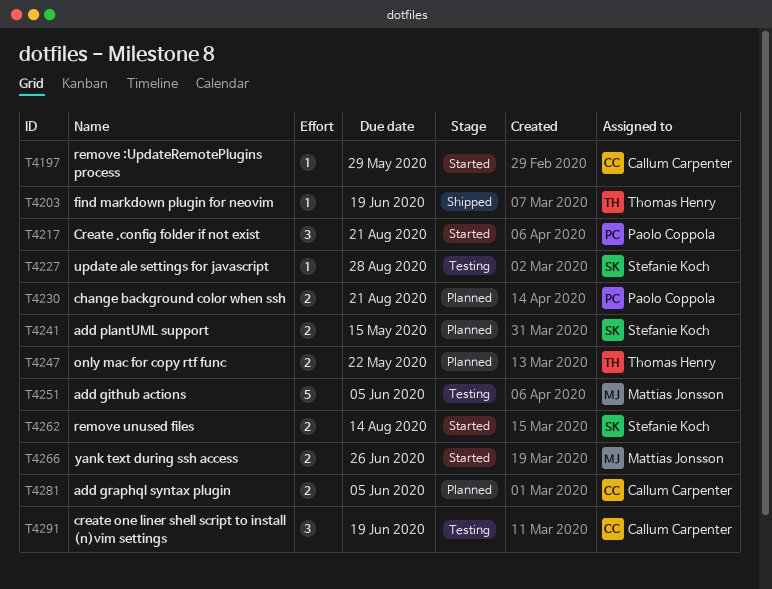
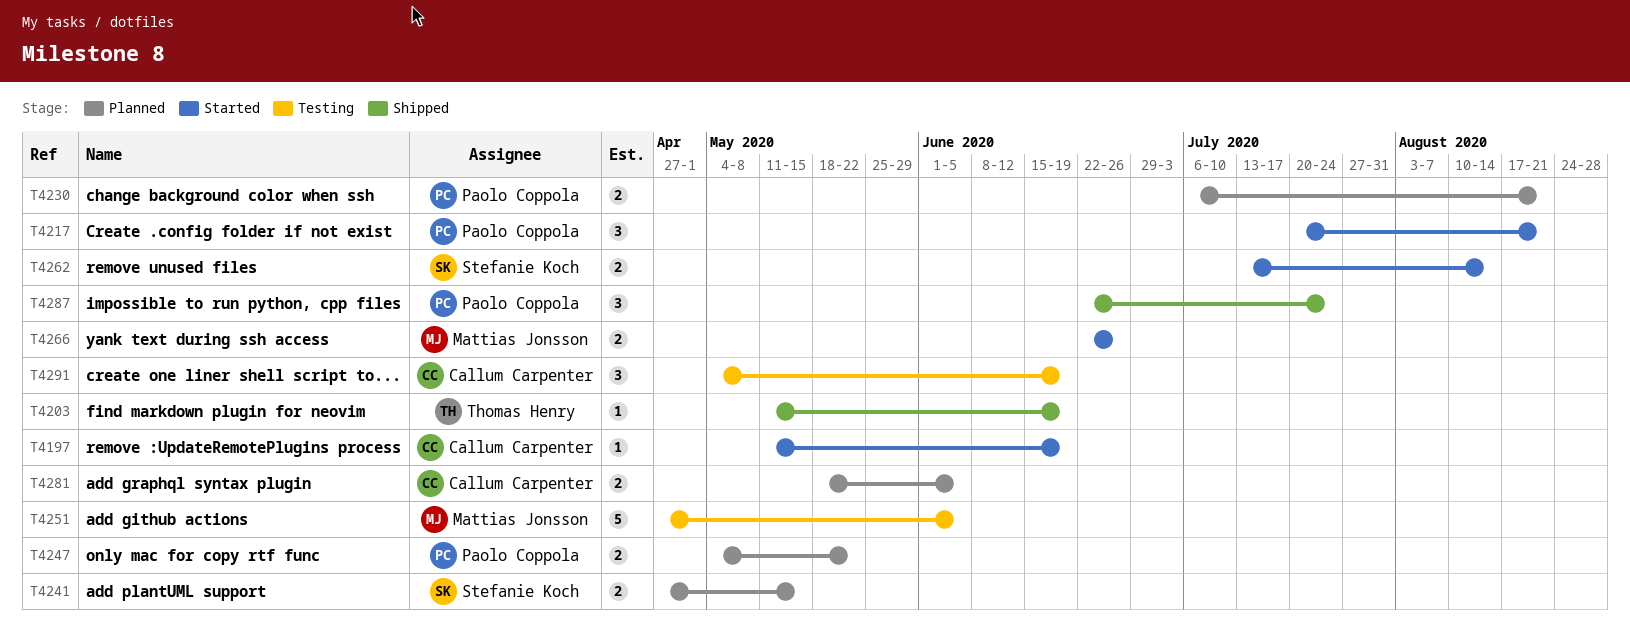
T4197, due: May 29 -> Jun 19
T4227: present -> none
T4247, owner: Thomas Henry -> Paolo Coppola
T4287: none -> present

